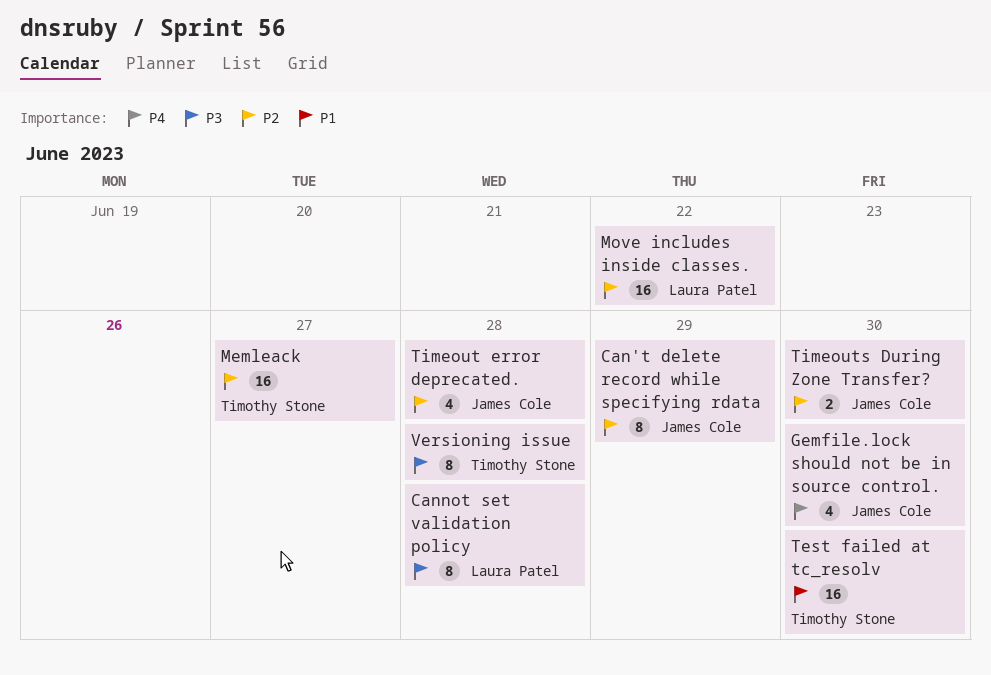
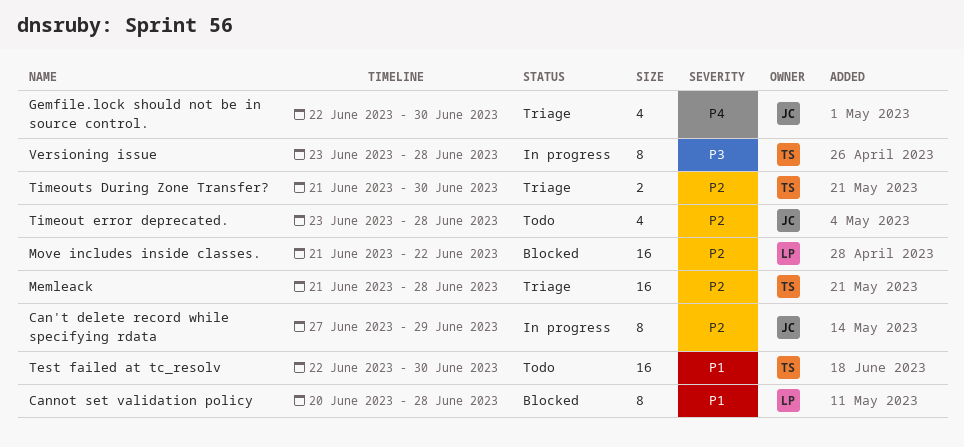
Cannot set validation policy, priority: P3 -> P1
Memleack, due: Jun 27 -> Jun 28
Timeouts During Zone Transfer?, owner: James Cole -> Timothy Stone

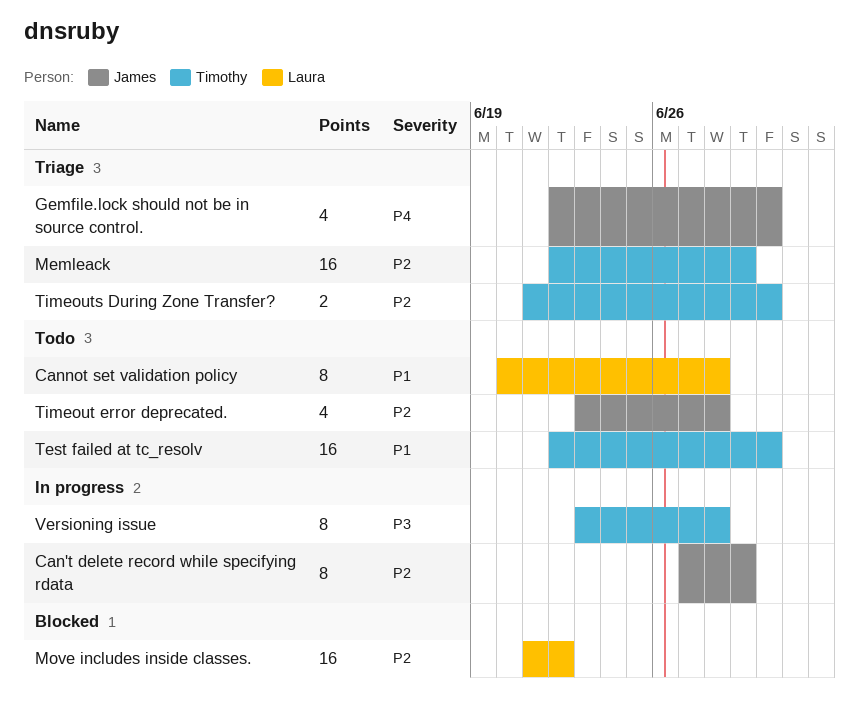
Cannot set validation policy, status: Blocked -> Todo
Memleack, start: Jun 21 -> Jun 22
Memleack, due: Jun 28 -> Jun 29

